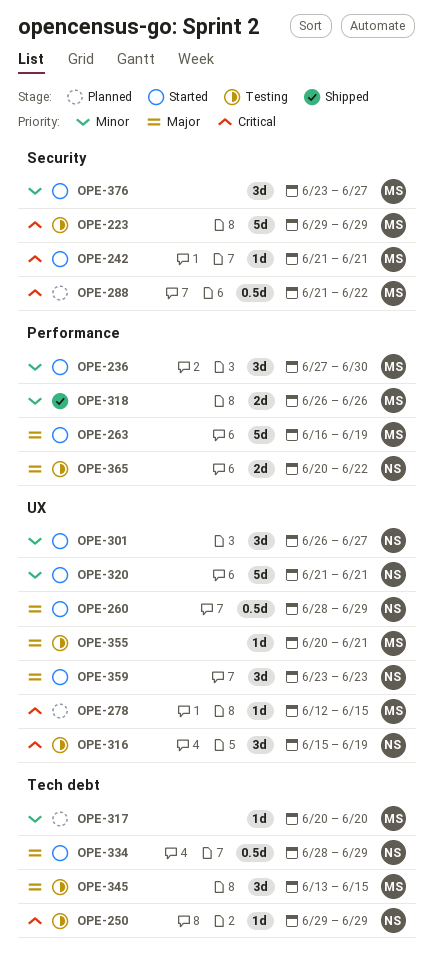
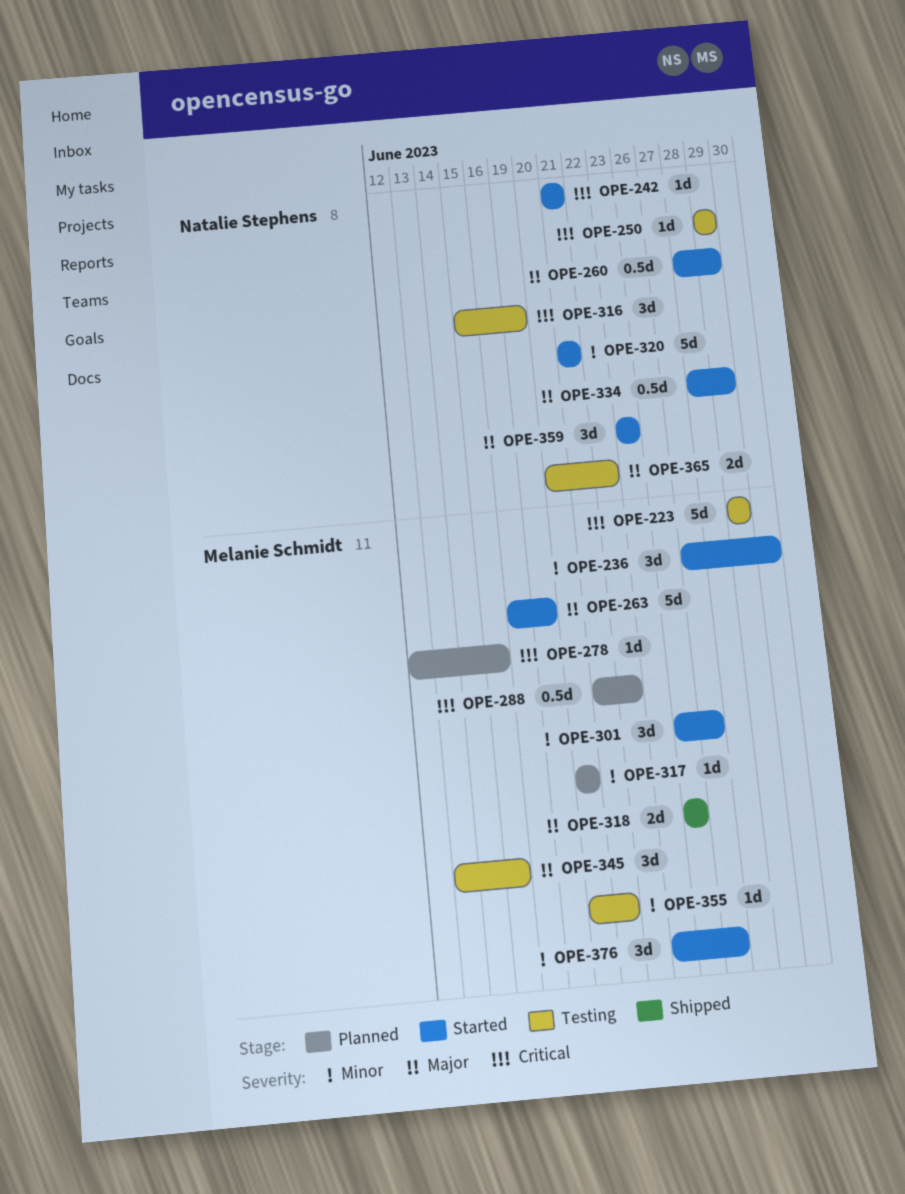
OPE-242, owner: Melanie Schmidt -> Natalie Stephens
OPE-301, owner: Natalie Stephens -> Melanie Schmidt
OPE-318, priority: Minor -> Major
OPE-355, priority: Major -> Minor

